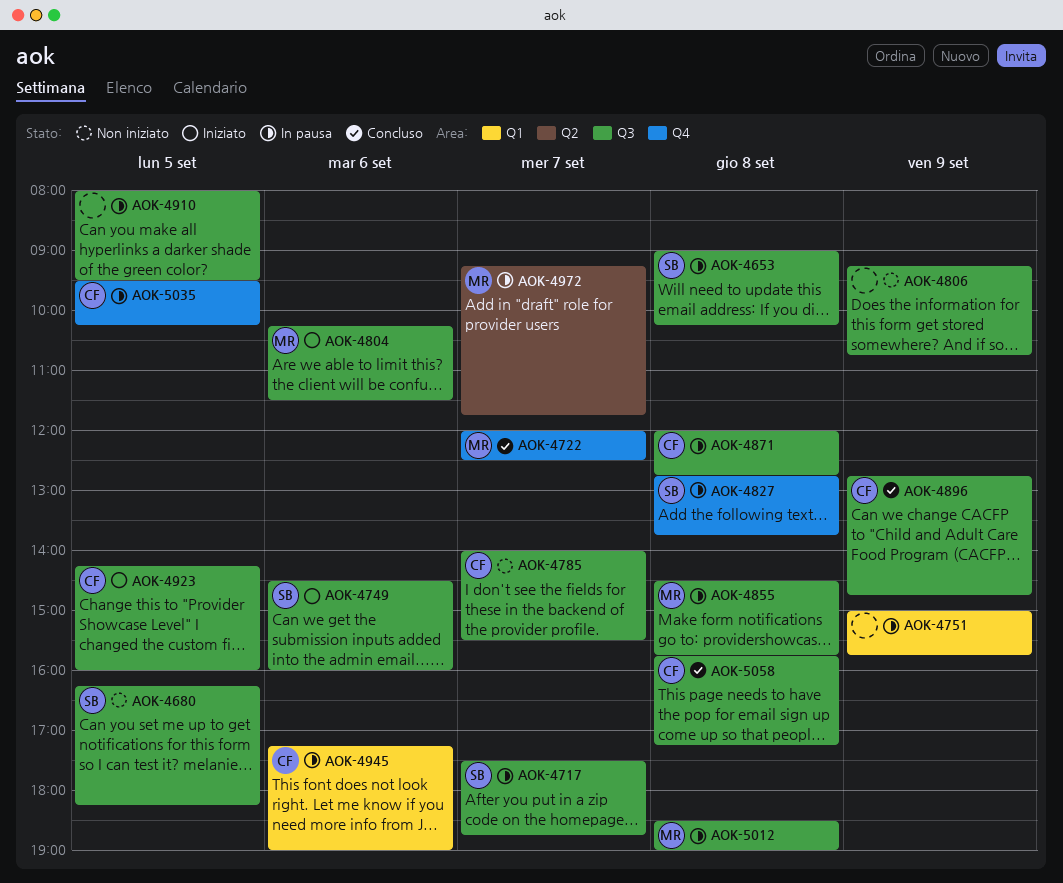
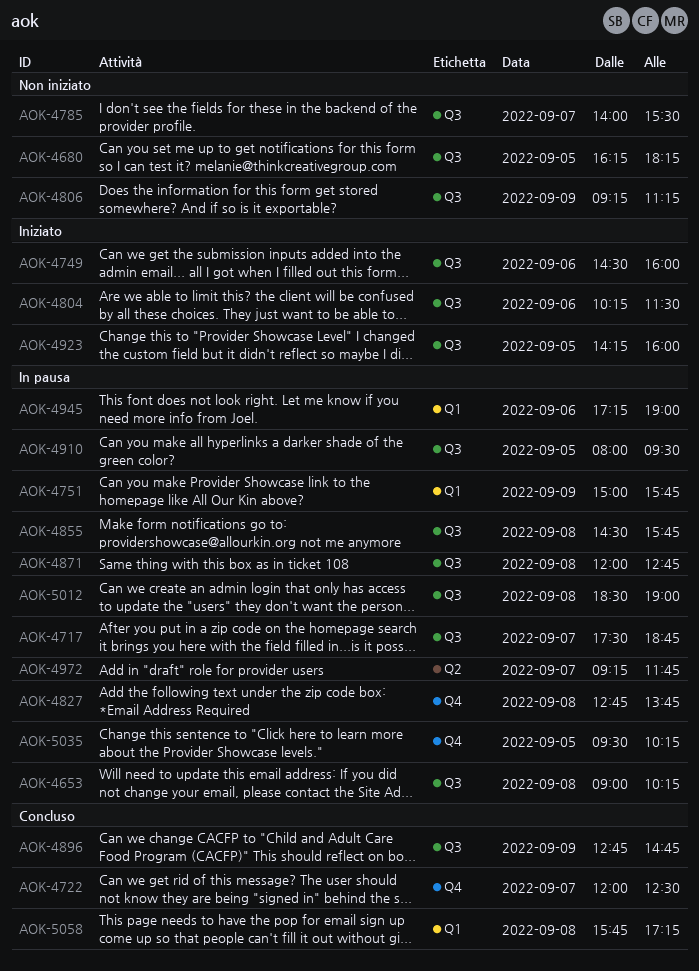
AOK-4806, ends: 10:45 -> 11:15
AOK-5058, label: Q3 -> Q1

